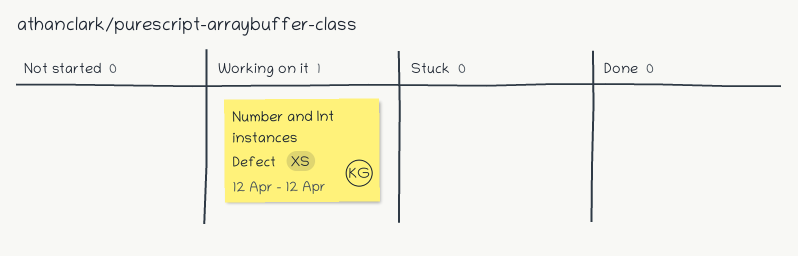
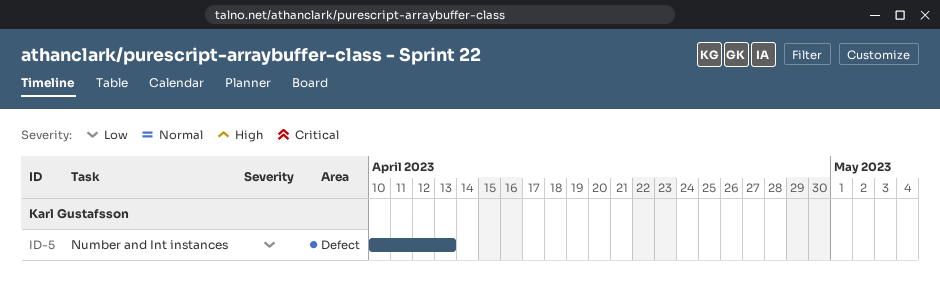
Number and Int instances, start: Apr 12 -> Apr 10
Number and Int instances, due: Apr 12 -> Apr 13

